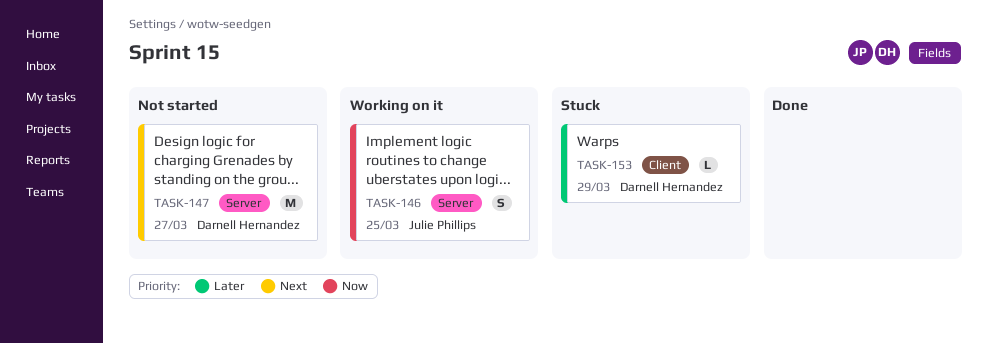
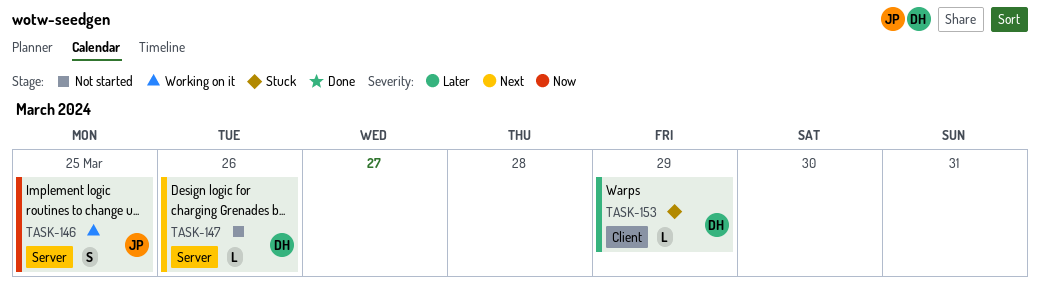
TASK-147, estimate: M -> L
TASK-147, due: Mar 27 -> Mar 26

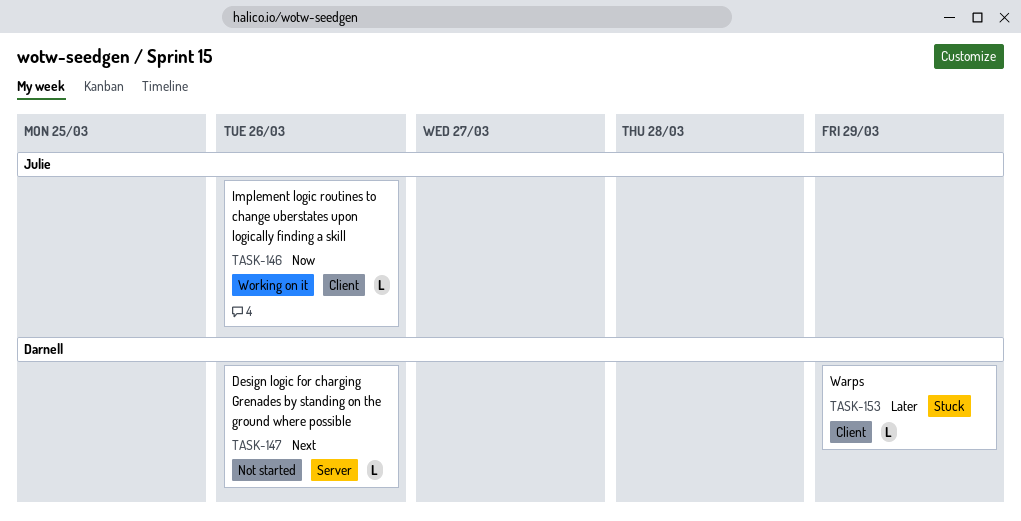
TASK-146, label: Server -> Client
TASK-146, estimate: S -> L
TASK-146, due: Mar 25 -> Mar 26

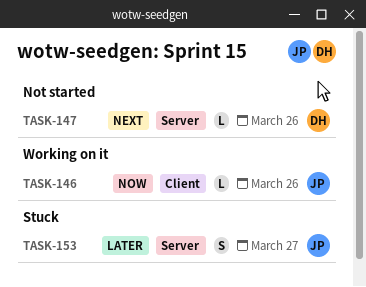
TASK-153, owner: Darnell -> Julie
TASK-153, label: Client -> Server
TASK-153, estimate: L -> S
TASK-153, due: Mar 29 -> Mar 27

